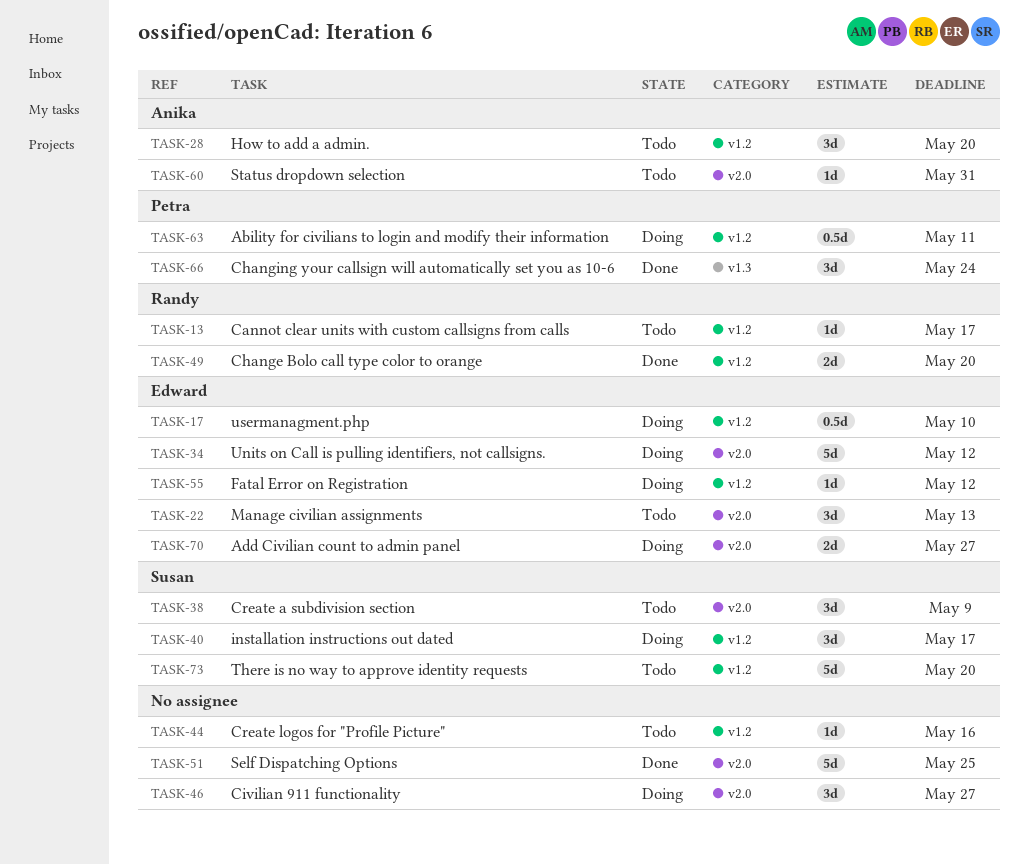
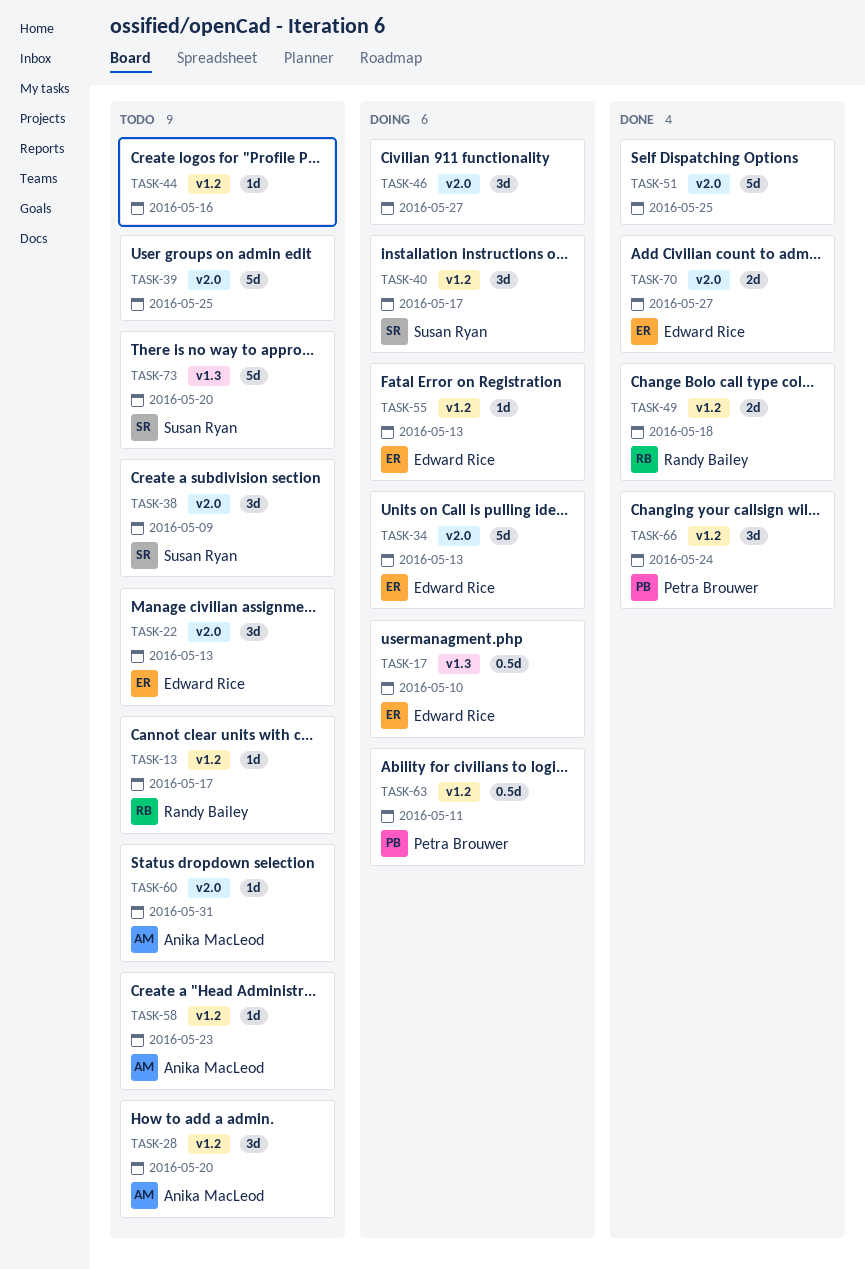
TASK-17, label: v1.2 -> v1.3
TASK-34, due: May 12 -> May 13
TASK-39: none -> present
TASK-49, due: May 20 -> May 18
TASK-55, due: May 12 -> May 13
TASK-58: none -> present
TASK-66, label: v1.3 -> v1.2
TASK-70, status: Doing -> Done
TASK-73, label: v1.2 -> v1.3

